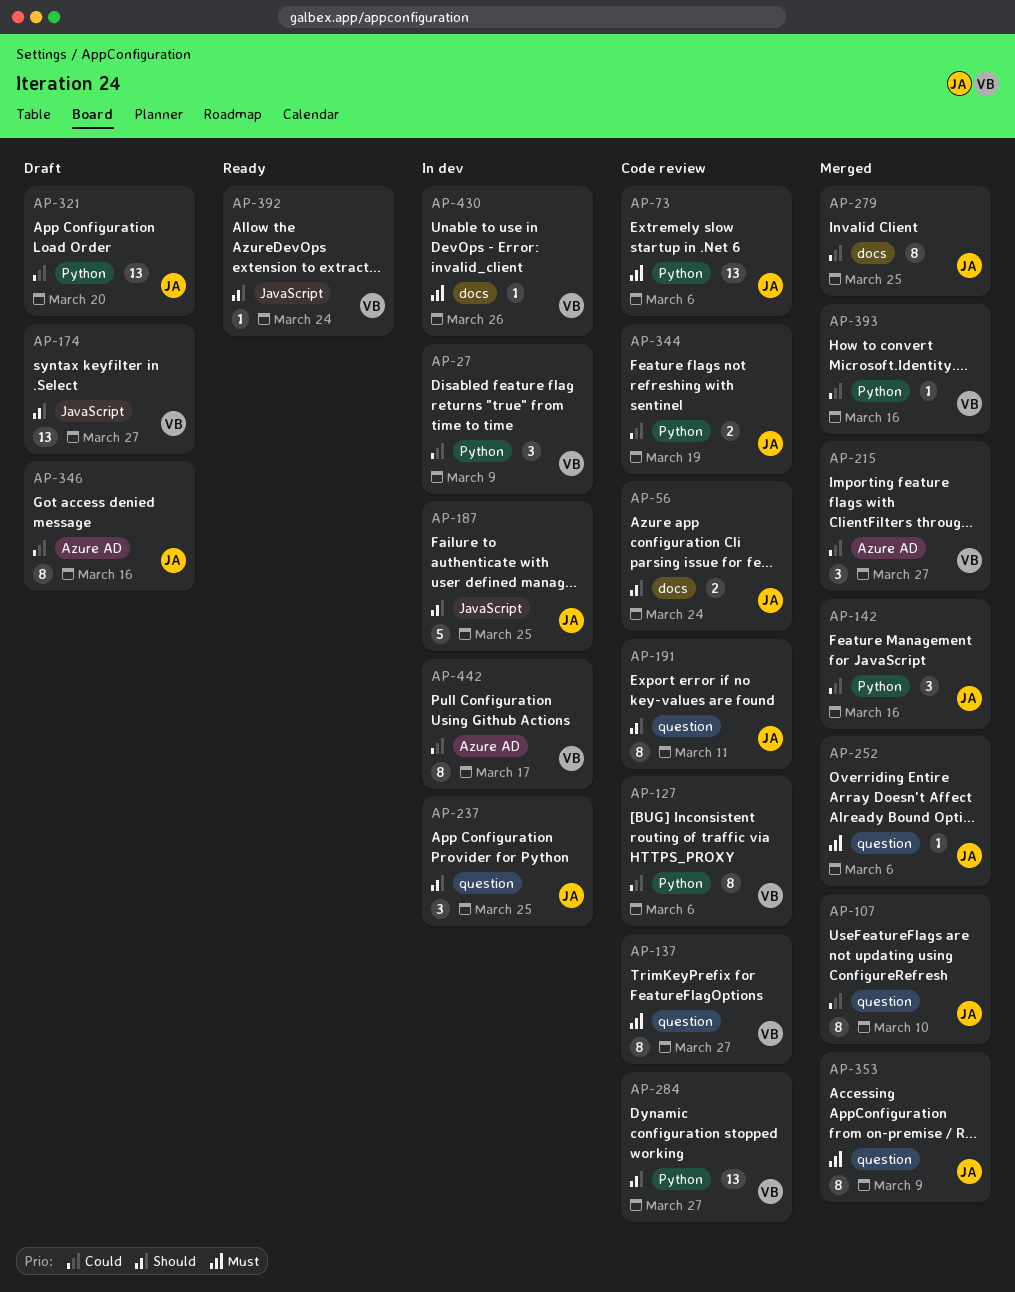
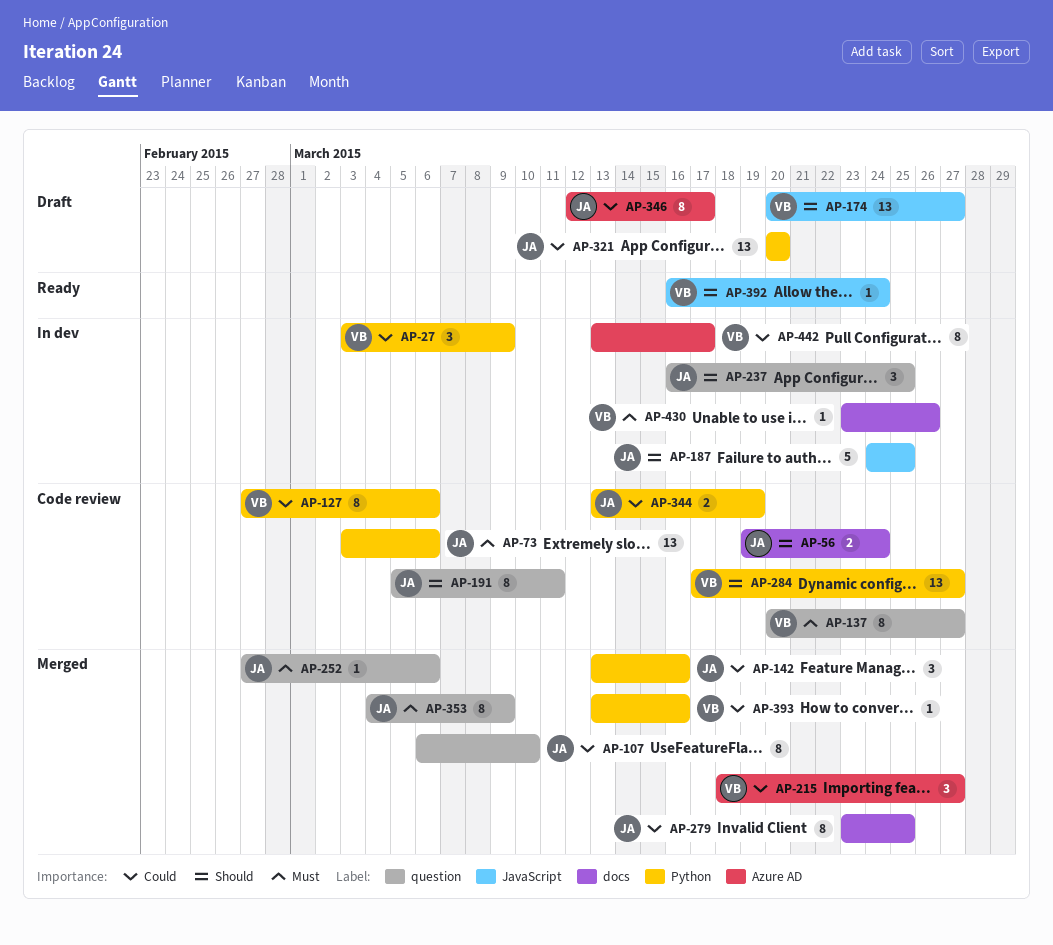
AP-346, due: Mar 16 -> Mar 17

